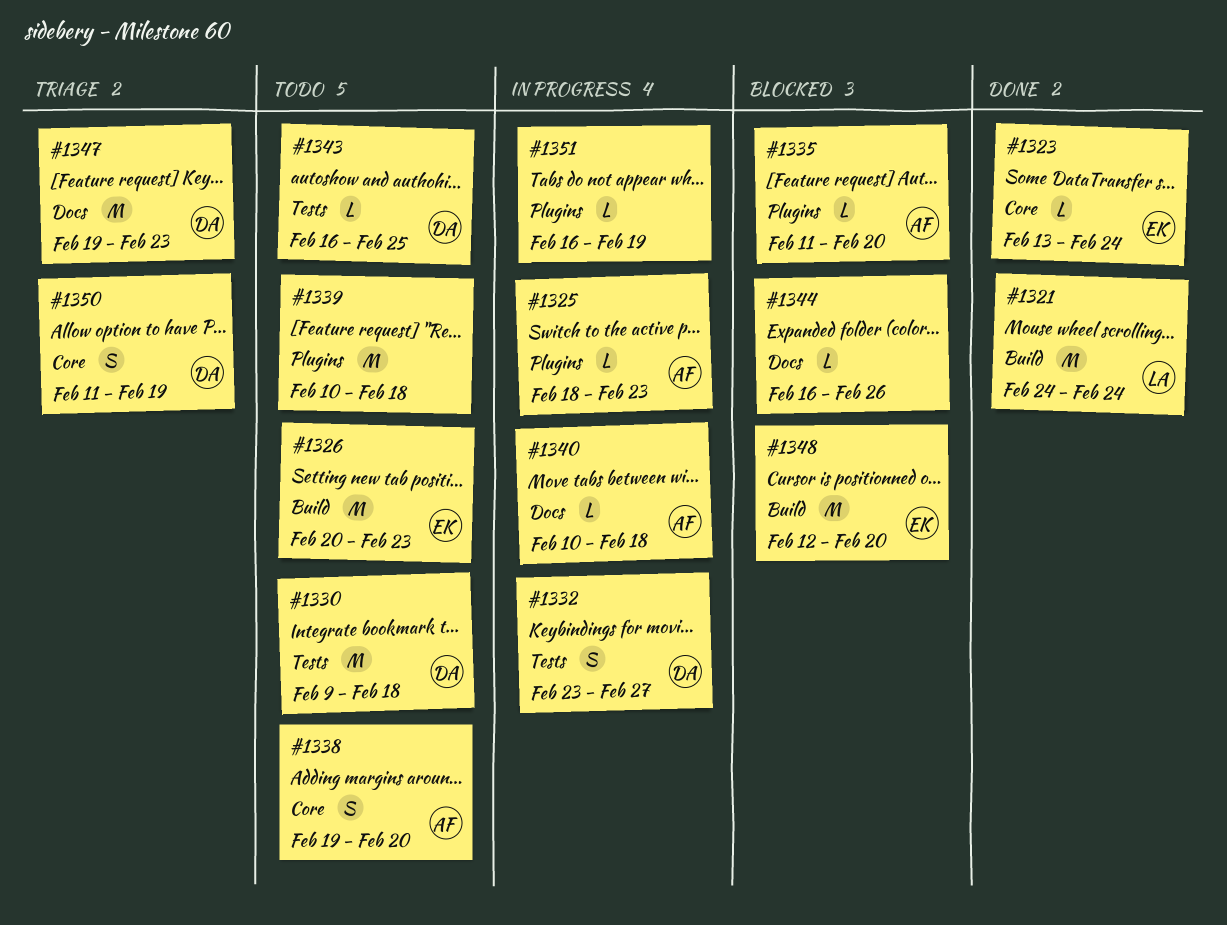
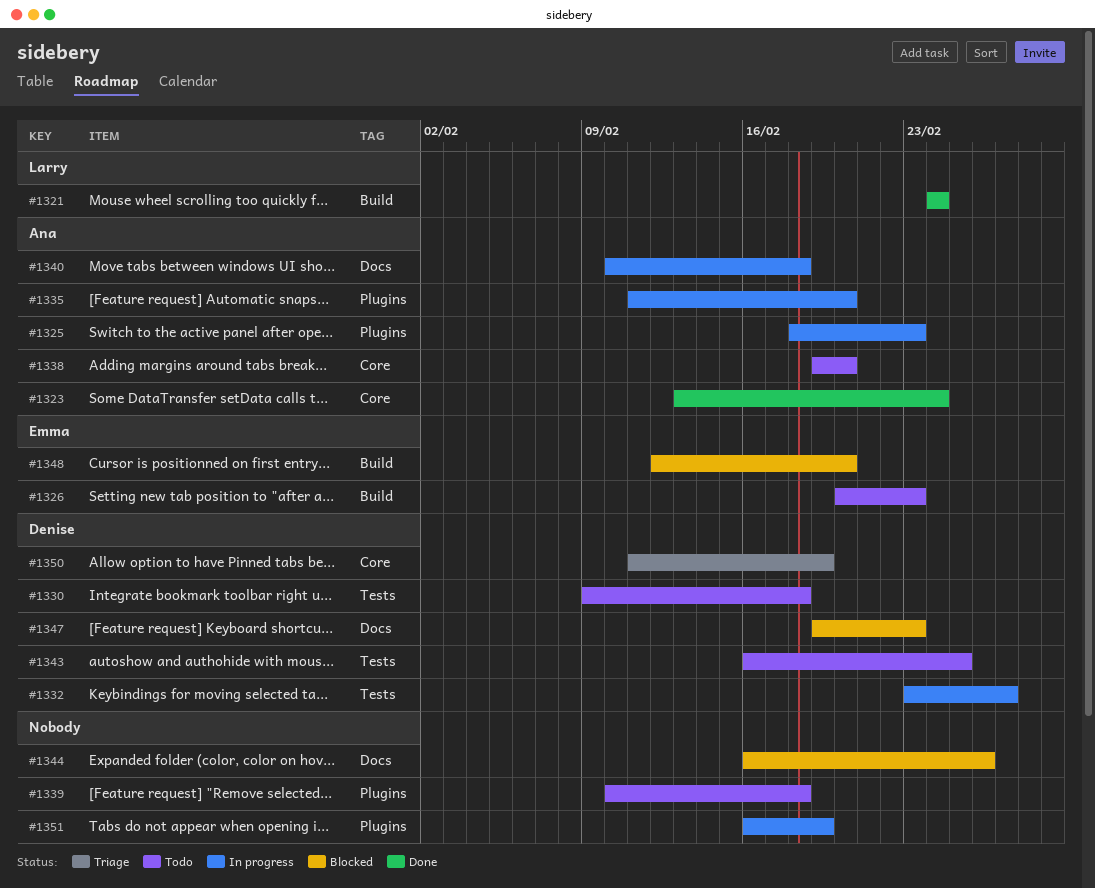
#1323, owner: Emma -> Ana
#1335, status: Blocked -> In progress
#1347, status: Triage -> Blocked

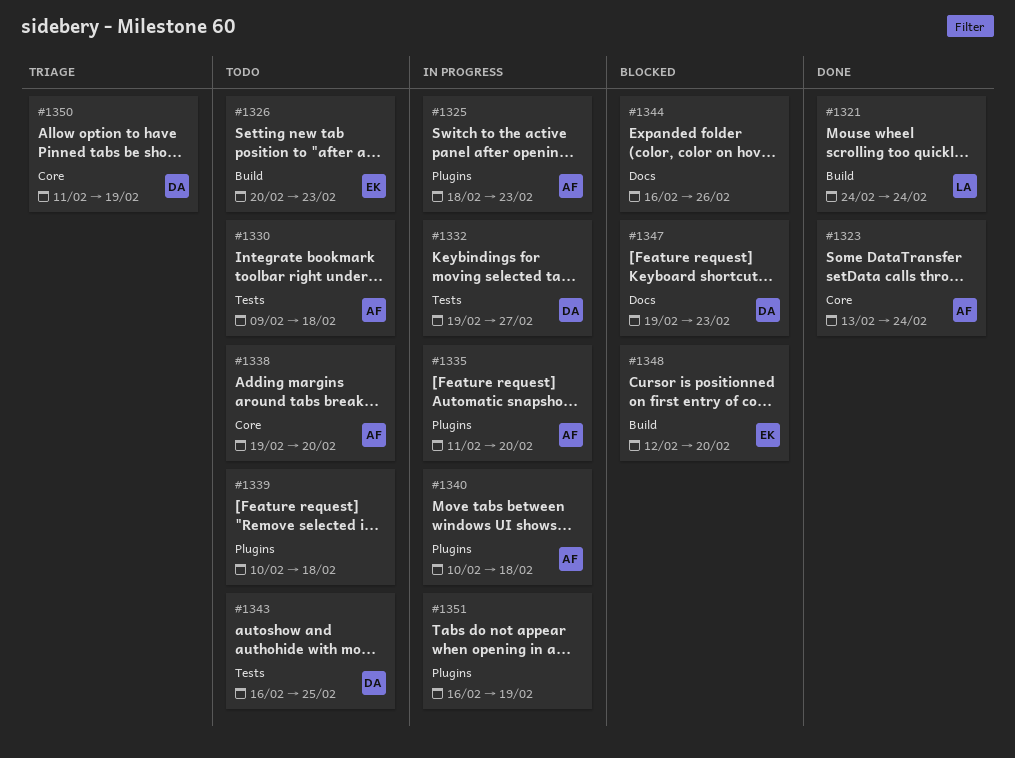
#1330, owner: Denise -> Ana
#1332, start: Feb 23 -> Feb 19
#1340, label: Docs -> Plugins

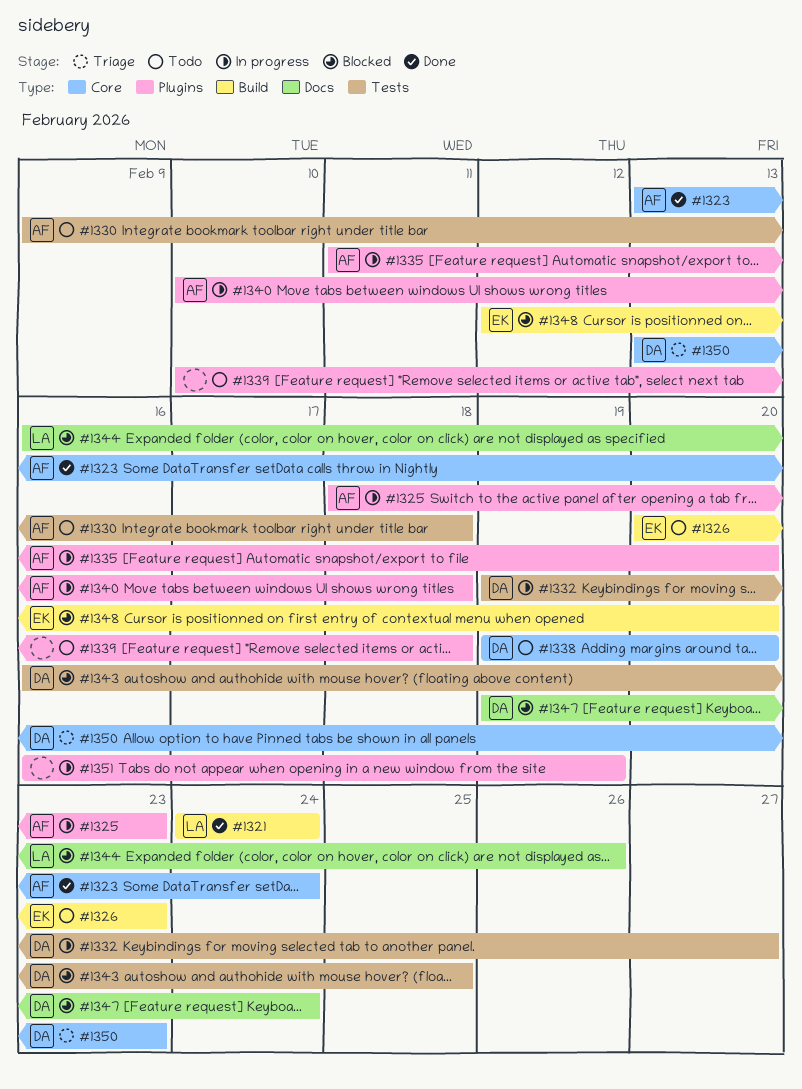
#1338, owner: AF -> DA
#1343, status: Todo -> Blocked
#1344, owner: none -> LA
#1347, due: Feb 23 -> Feb 24
#1350, start: Feb 11 -> Feb 13
#1350, due: Feb 19 -> Feb 23

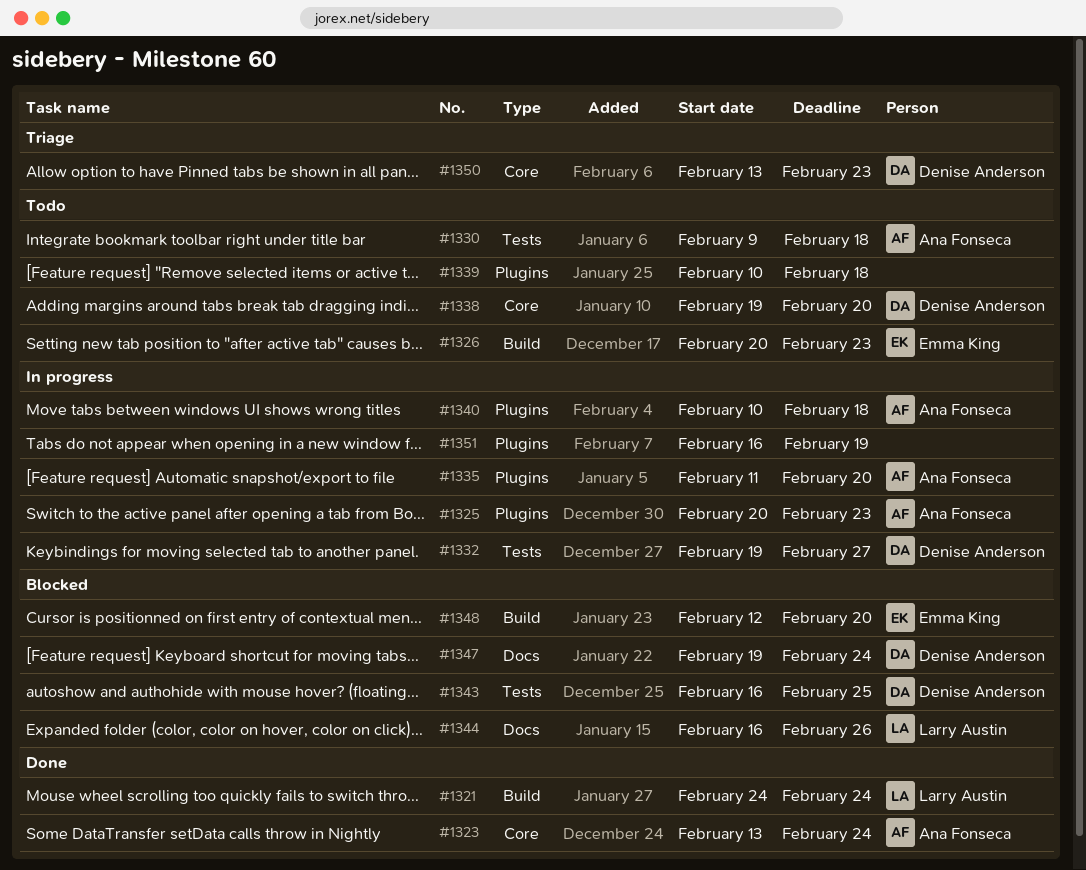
#1325, start: Feb 18 -> Feb 20

